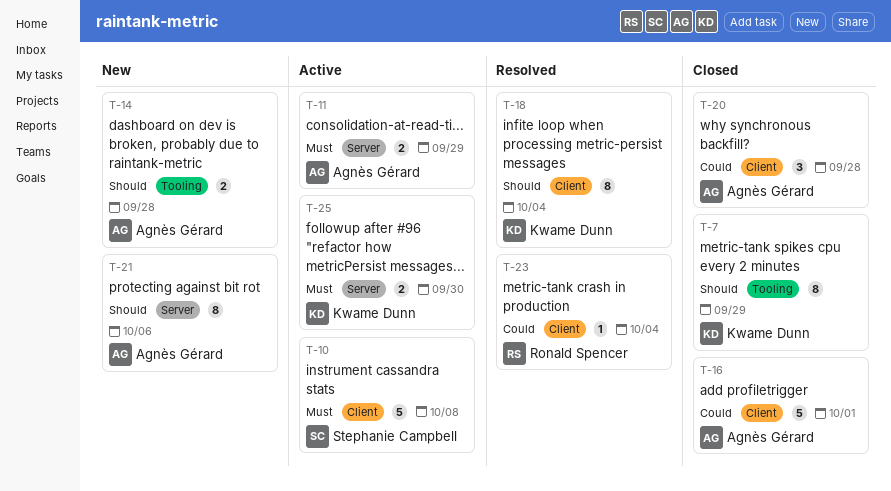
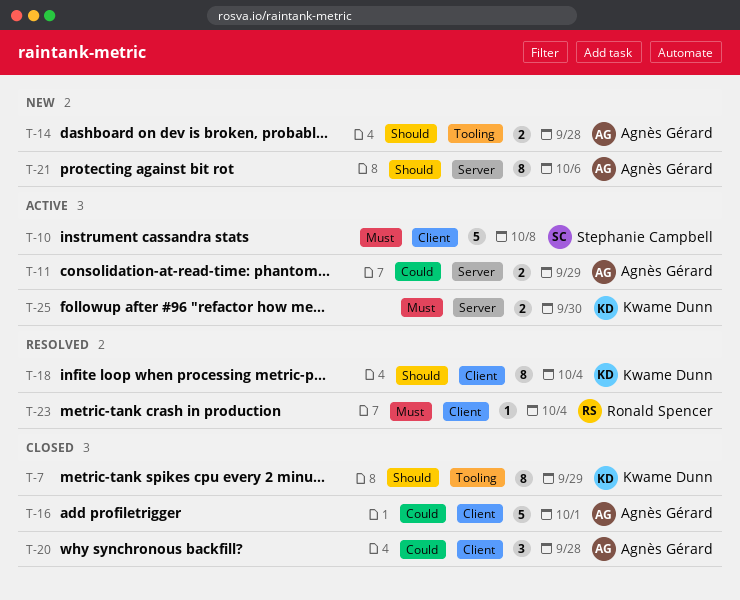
T-11, priority: Must -> Could
T-23, priority: Could -> Must

